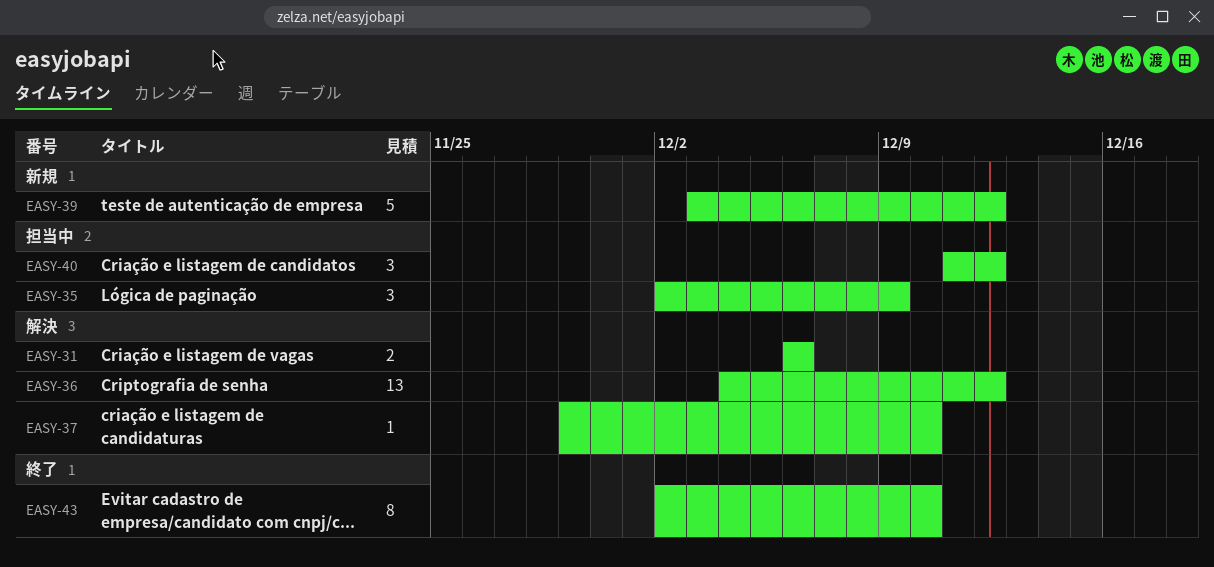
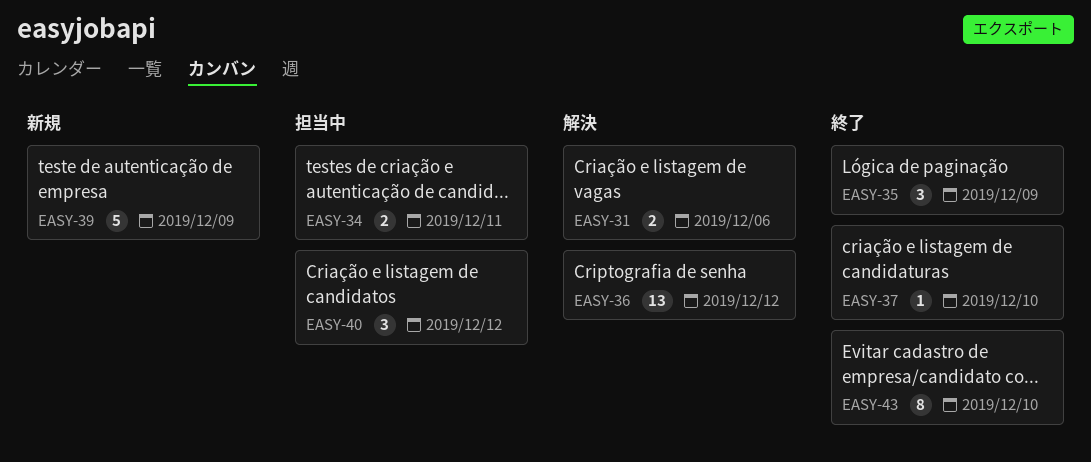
EASY-34: none -> present
EASY-35, status: 担当中 -> 終了
EASY-37, status: 解決 -> 終了
EASY-39, due: Dec 12 -> Dec 9

